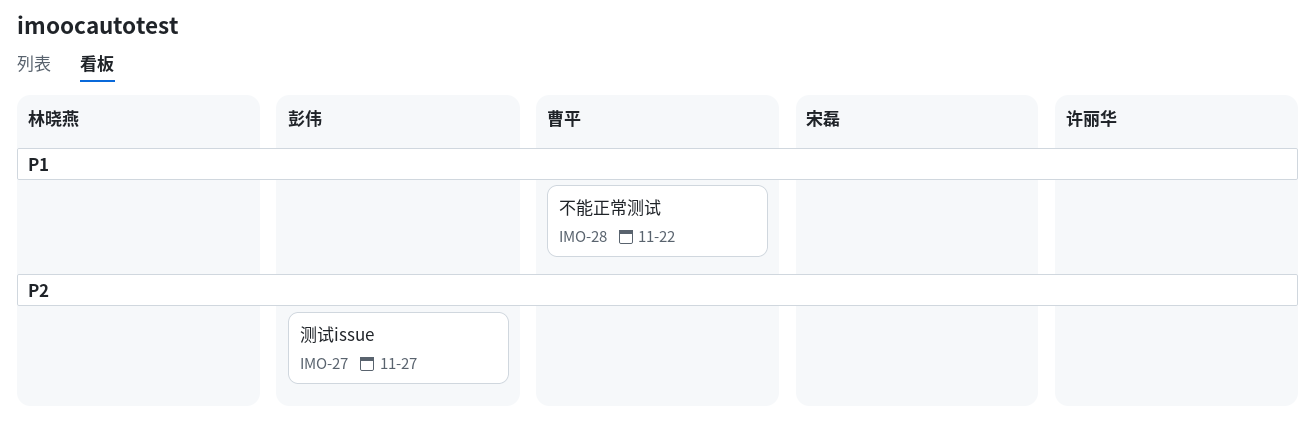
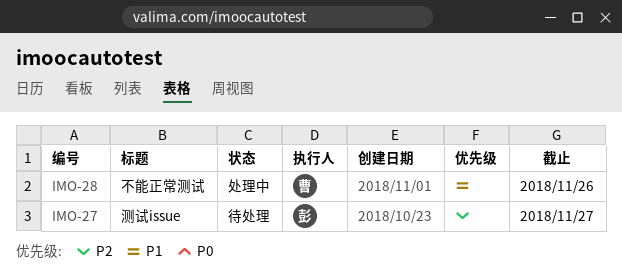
IMO-28, due: Nov 22 -> Nov 26

